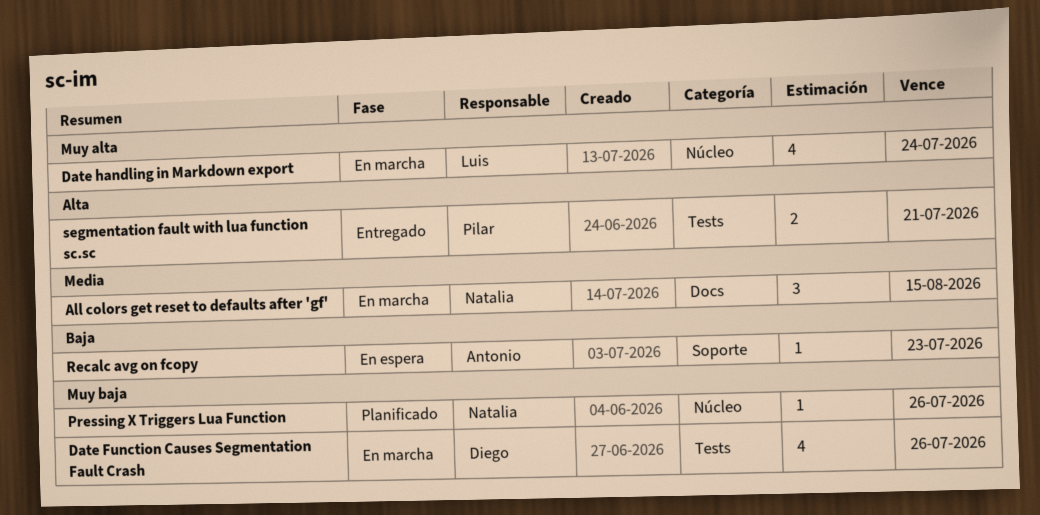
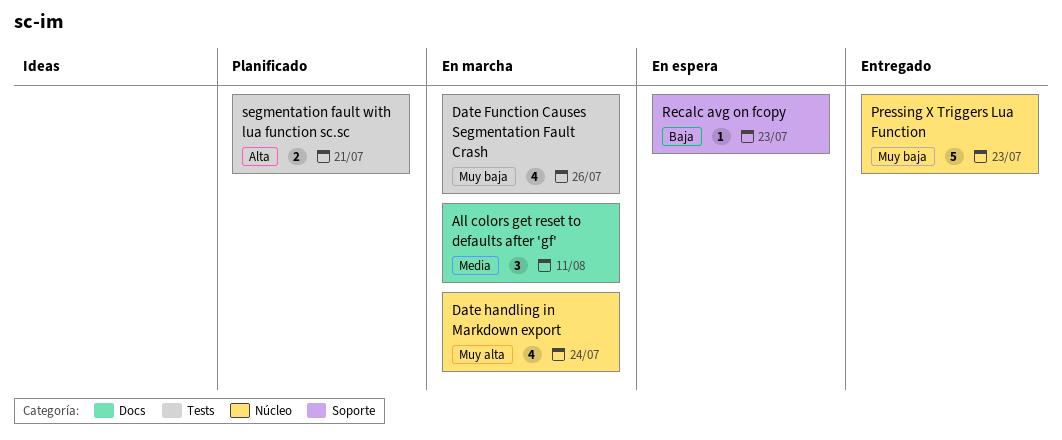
All colors get reset to defaults after 'gf', due: Aug 15 -> Aug 11
Pressing X Triggers Lua Function, status: Planificado -> Entregado
Pressing X Triggers Lua Function, estimate: 1 -> 5
Pressing X Triggers Lua Function, due: Jul 26 -> Jul 23
segmentation fault with lua function sc.sc, status: Entregado -> Planificado

